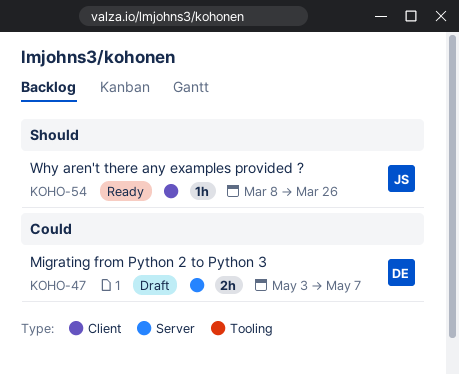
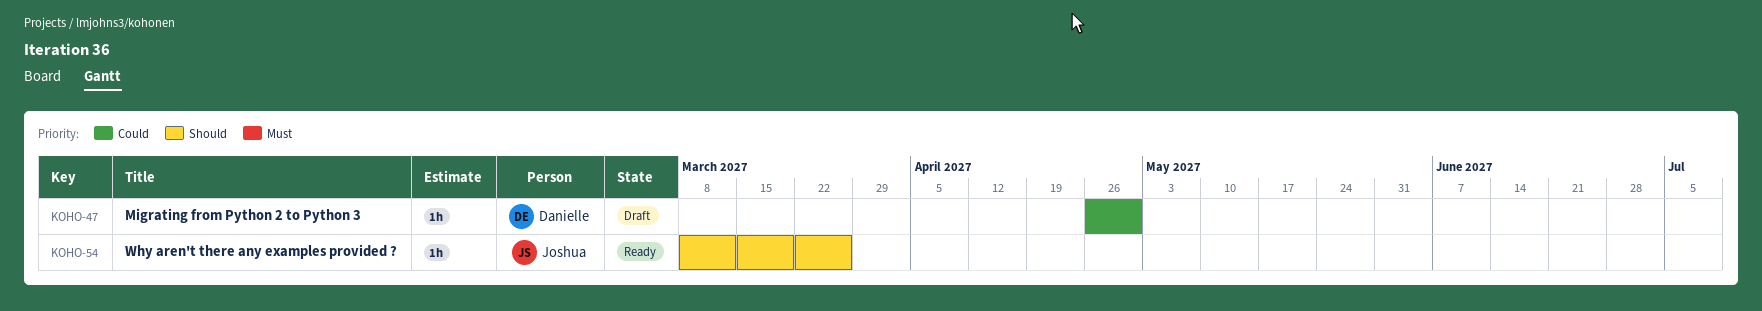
KOHO-47, estimate: 2h -> 1h
KOHO-47, start: May 3 -> Apr 26
KOHO-47, due: May 7 -> Apr 30

